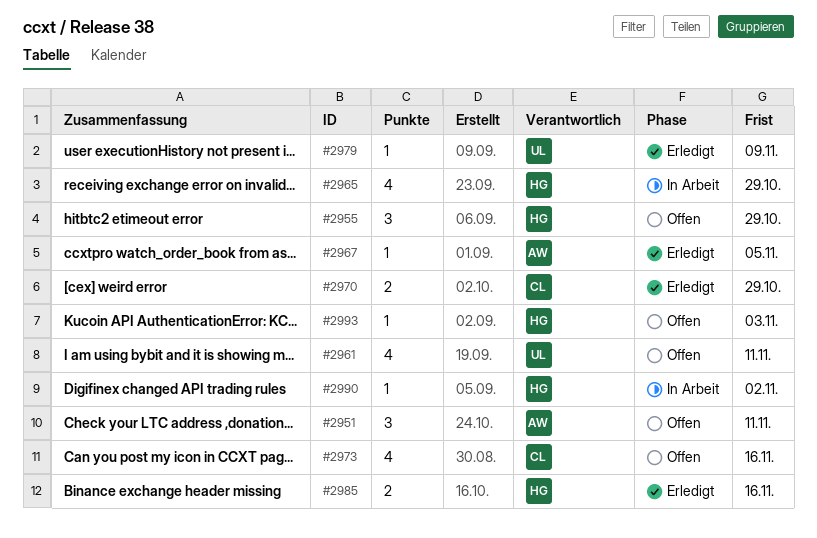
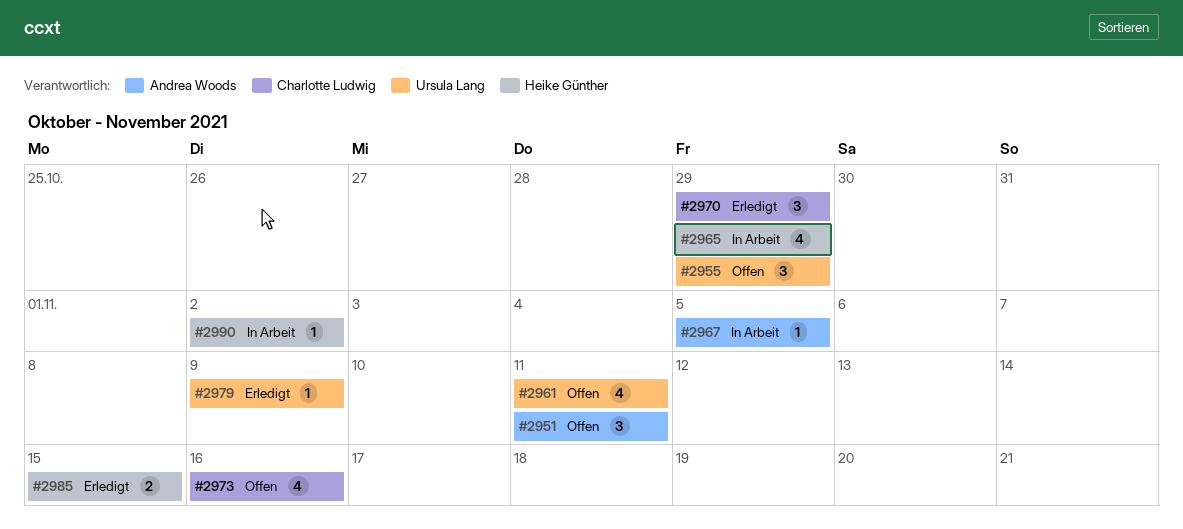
#2955, owner: Heike Günther -> Ursula Lang
#2967, status: Erledigt -> In Arbeit
#2970, estimate: 2 -> 3
#2985, due: Nov 16 -> Nov 15
#2993: present -> none

